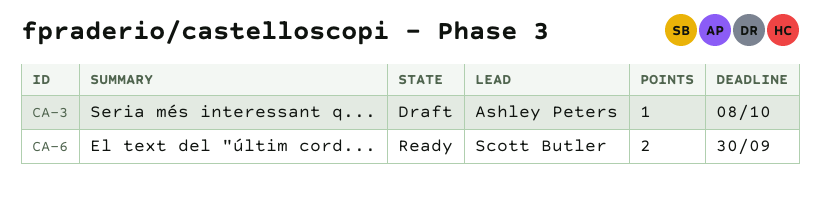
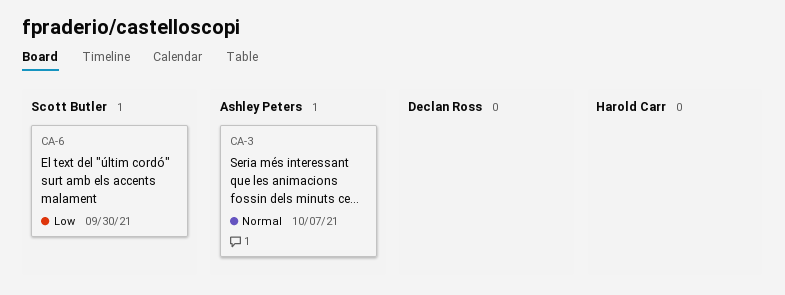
CA-3, due: Oct 8 -> Oct 7

